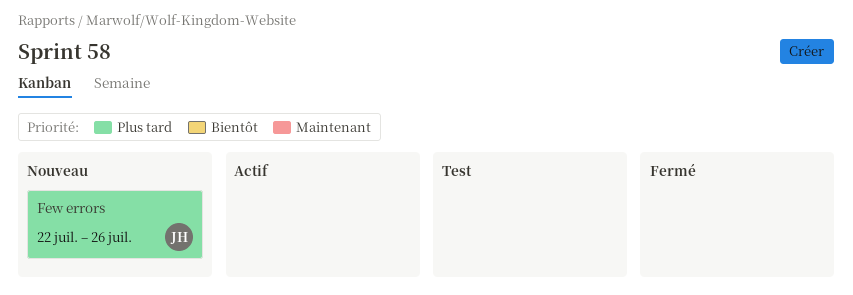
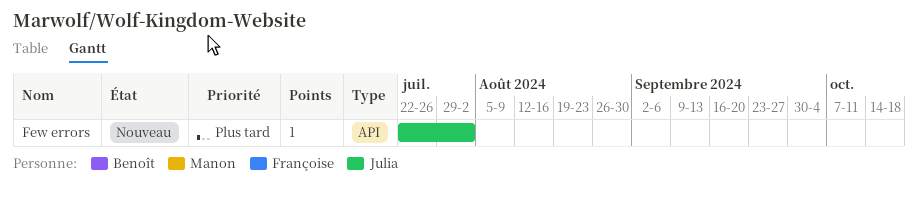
Few errors, due: Jul 26 -> Aug 2

